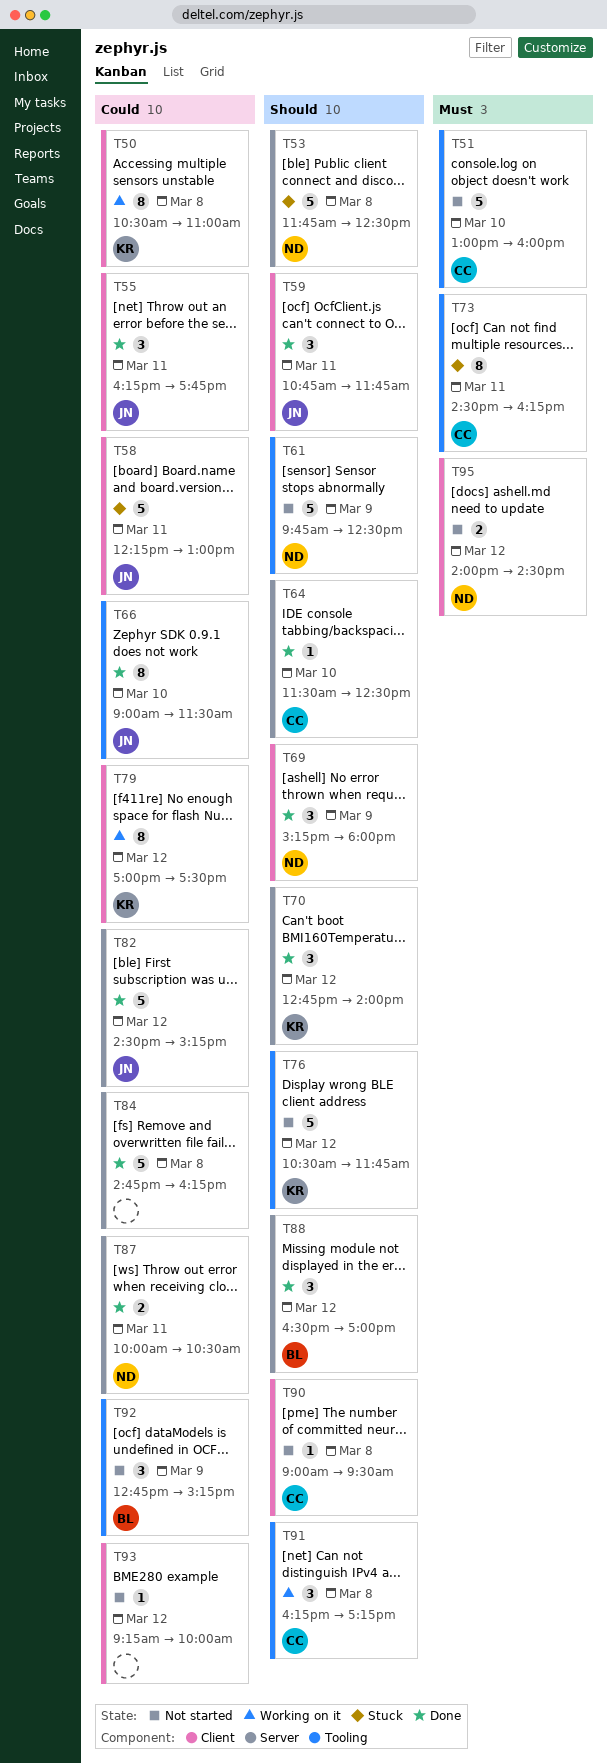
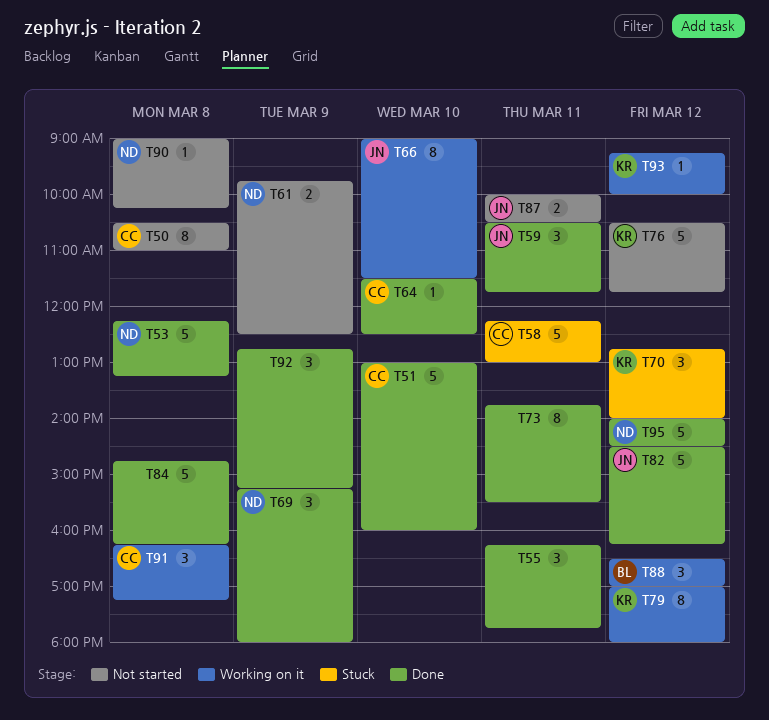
T50, status: Working on it -> Not started
T50, owner: KR -> CC
T51, status: Not started -> Done
T53, status: Stuck -> Done
T53, begins: 11:45 -> 12:15
T53, ends: 12:30 -> 13:15
T55, owner: JN -> none
T58, owner: JN -> CC
T59, begins: 10:45 -> 10:30
T61, estimate: 5 -> 2
T66, status: Done -> Working on it
T70, status: Done -> Stuck
T73, status: Stuck -> Done
T73, owner: CC -> none
T73, begins: 14:30 -> 13:45
T73, ends: 16:15 -> 15:30
T79, ends: 17:30 -> 18:00
T82, ends: 15:15 -> 16:15
T87, status: Done -> Not started
T87, owner: ND -> JN
T88, status: Done -> Working on it
T90, owner: CC -> ND
T90, ends: 09:30 -> 10:15
T92, status: Not started -> Done
T92, owner: BL -> none
T93, status: Not started -> Working on it
T93, owner: none -> KR
T95, status: Not started -> Done
T95, estimate: 2 -> 5

